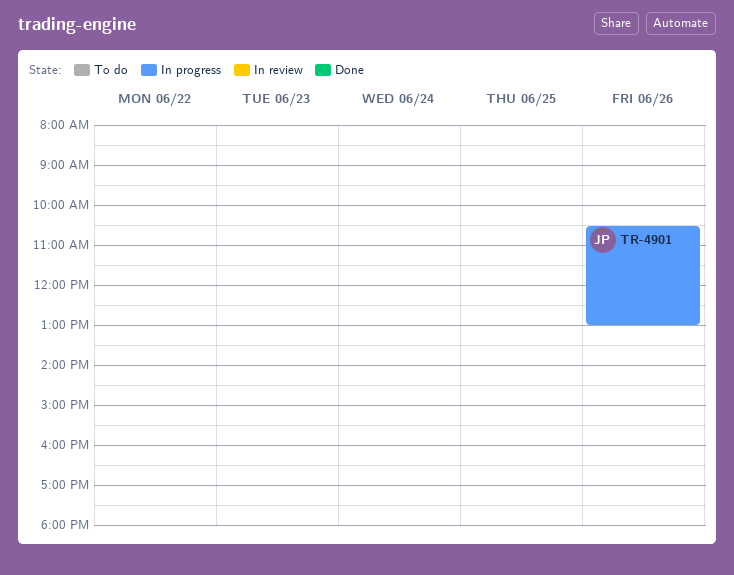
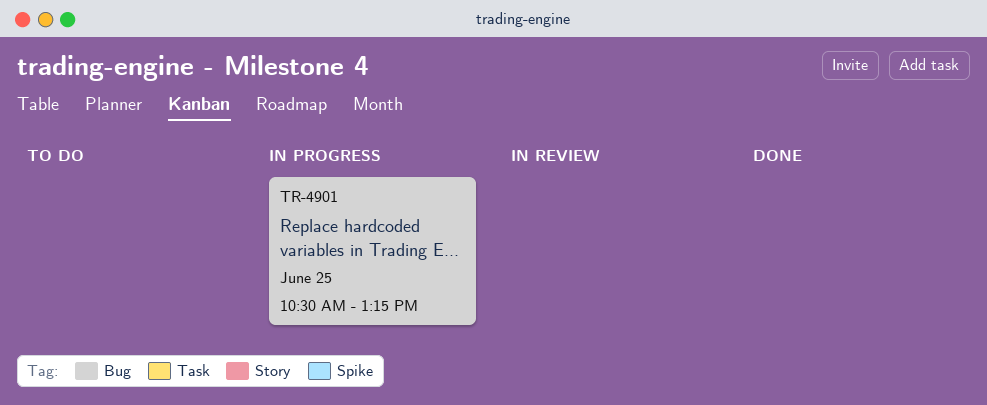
TR-4901, day: Jun 26 -> Jun 25
TR-4901, ends: 13:00 -> 13:15

